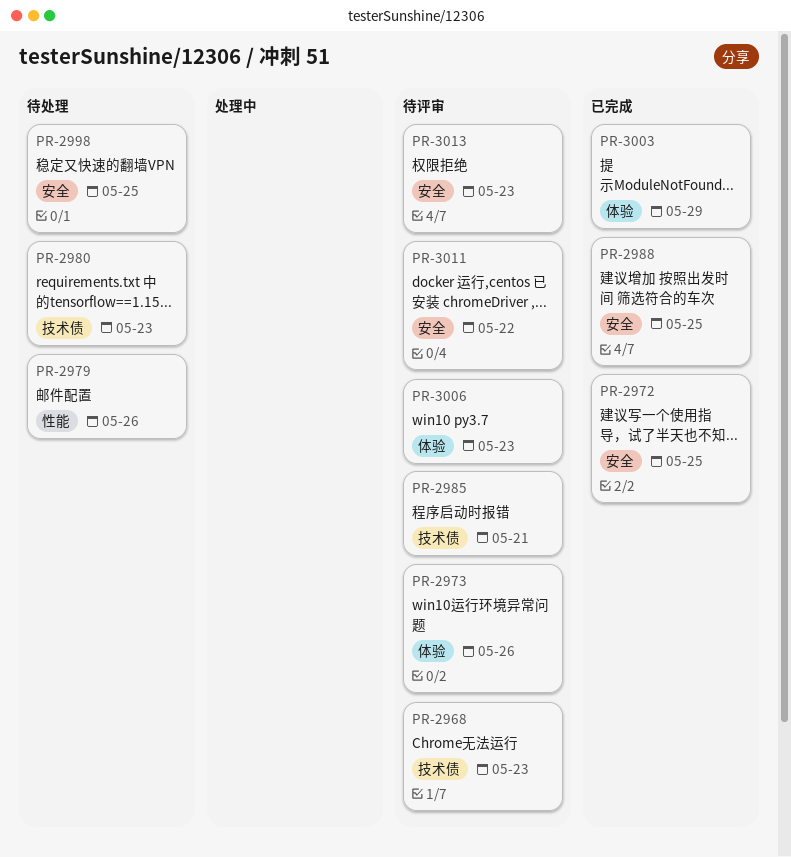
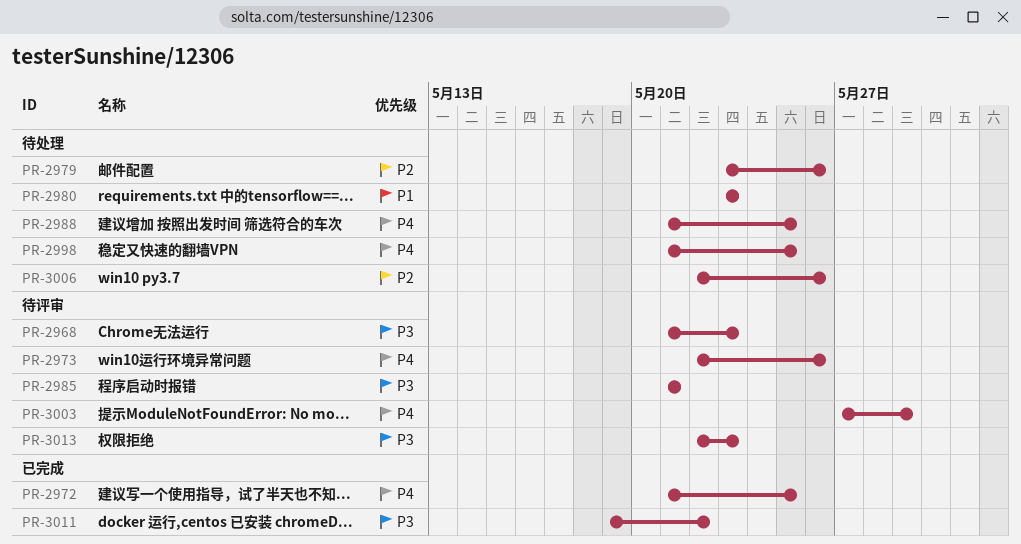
PR-2988, status: 已完成 -> 待处理
PR-3003, status: 已完成 -> 待评审
PR-3006, status: 待评审 -> 待处理
PR-3006, due: May 23 -> May 26
PR-3011, status: 待评审 -> 已完成

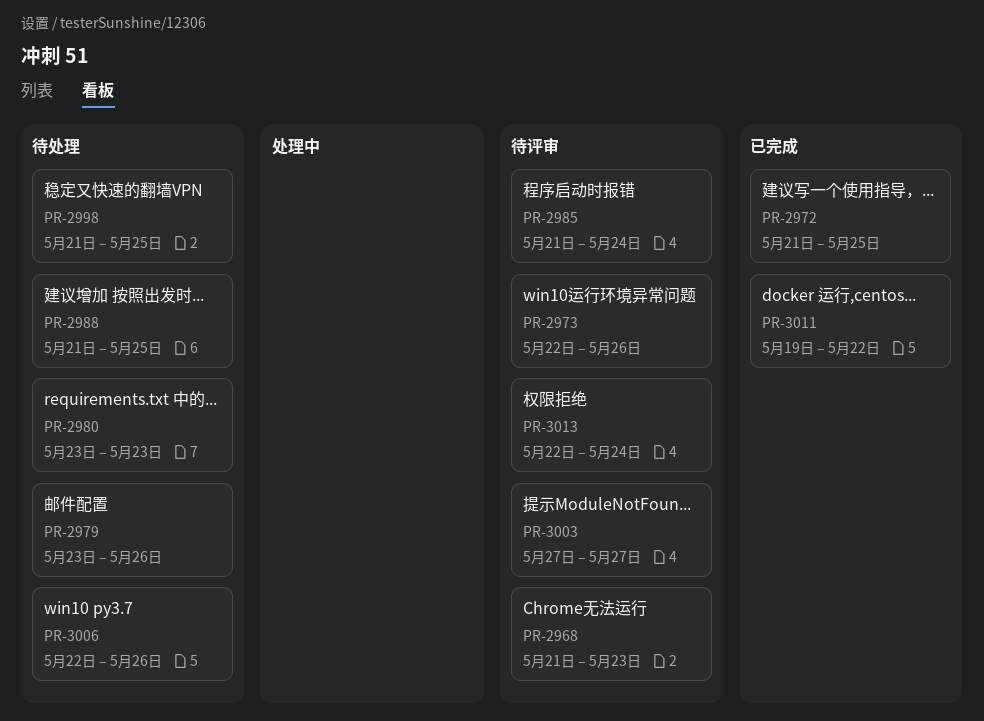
PR-2985, due: May 21 -> May 24
PR-3003, due: May 29 -> May 27
PR-3013, due: May 23 -> May 24

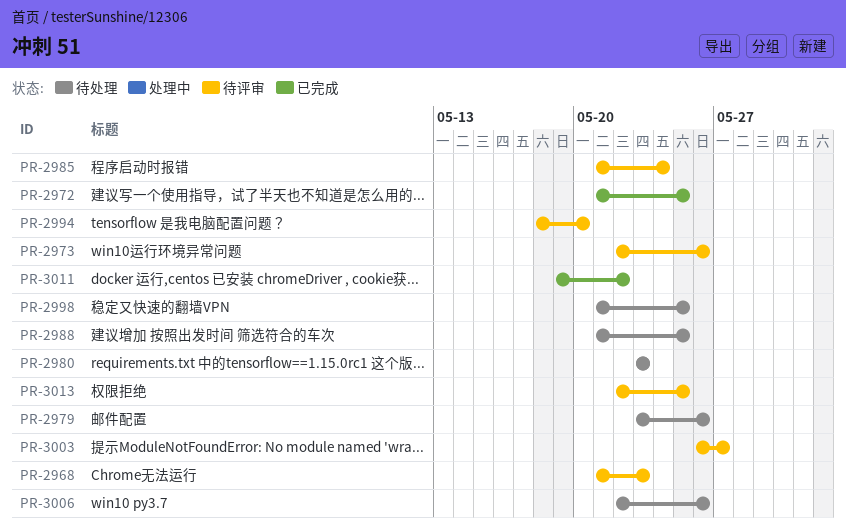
PR-2994: none -> present
PR-3003, start: May 27 -> May 26
PR-3013, due: May 24 -> May 25

